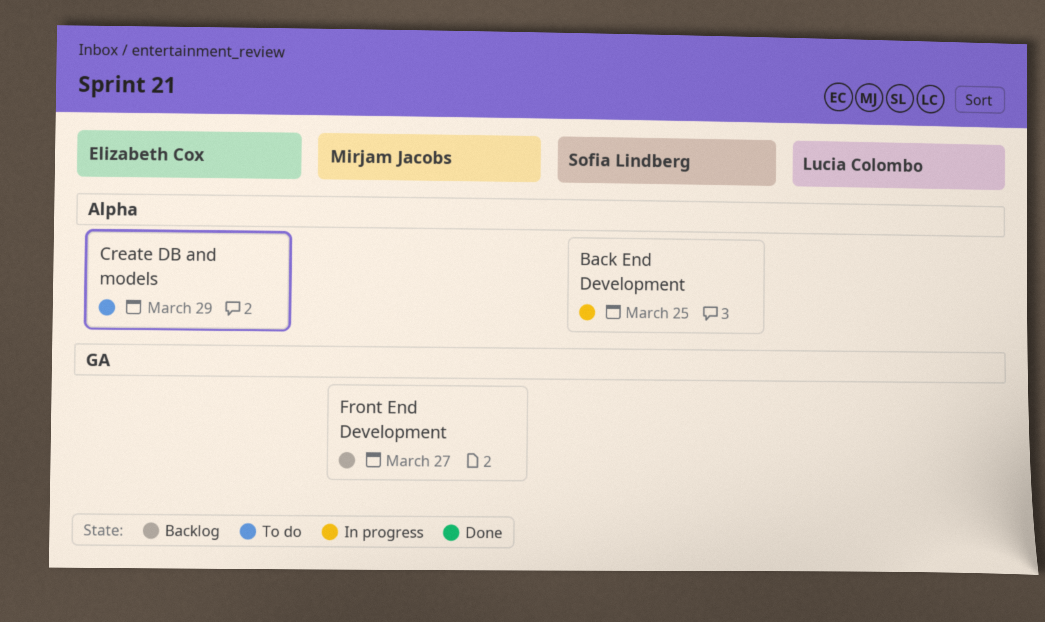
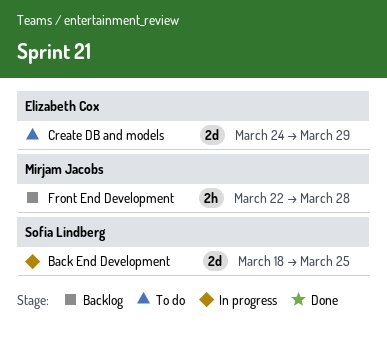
Front End Development, due: Mar 27 -> Mar 28

